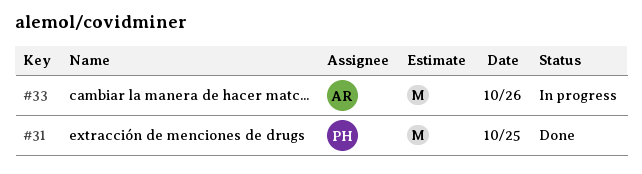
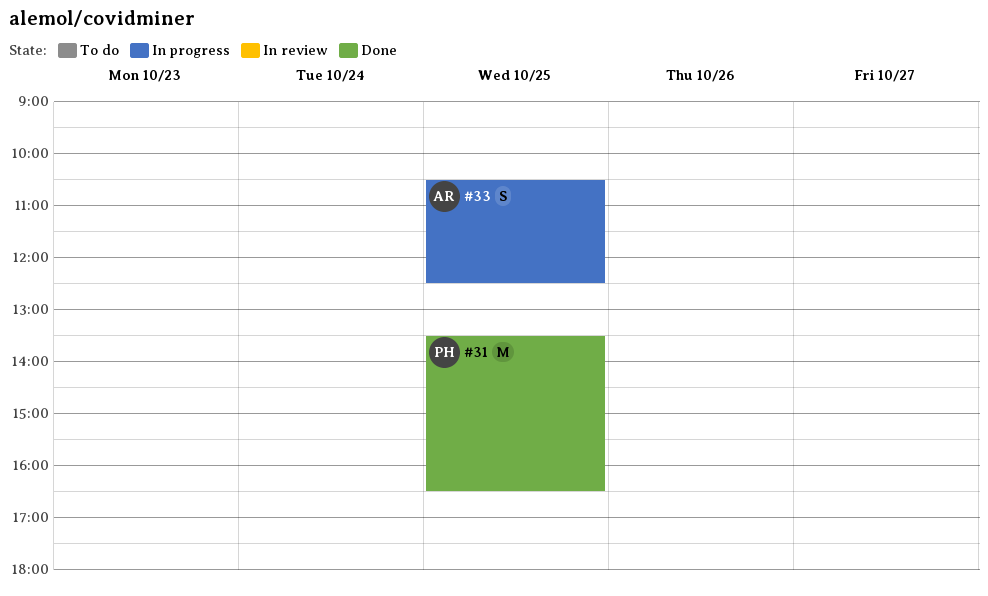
#33, estimate: M -> S
#33, day: Oct 26 -> Oct 25

